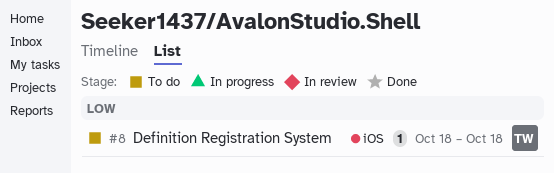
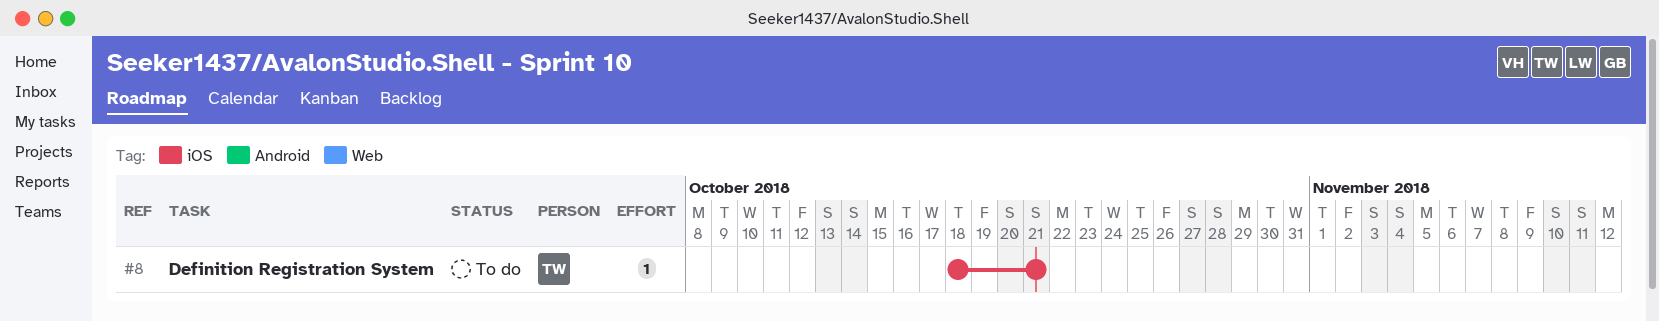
#8, due: Oct 18 -> Oct 21

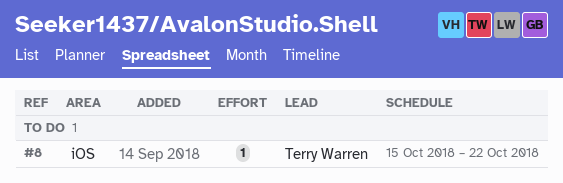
#8, start: Oct 18 -> Oct 15
#8, due: Oct 21 -> Oct 22

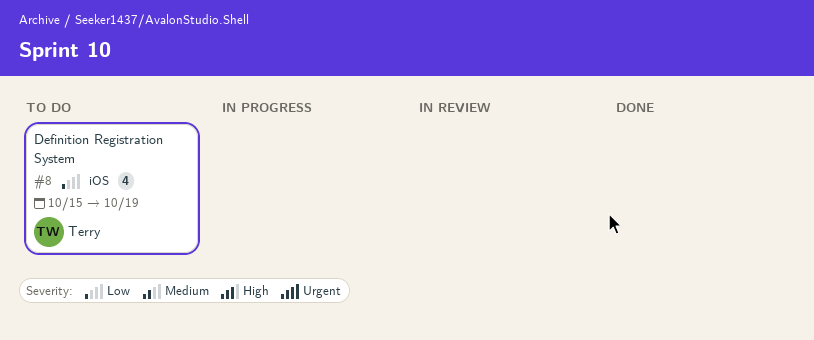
#8, estimate: 1 -> 4
#8, due: Oct 22 -> Oct 19

